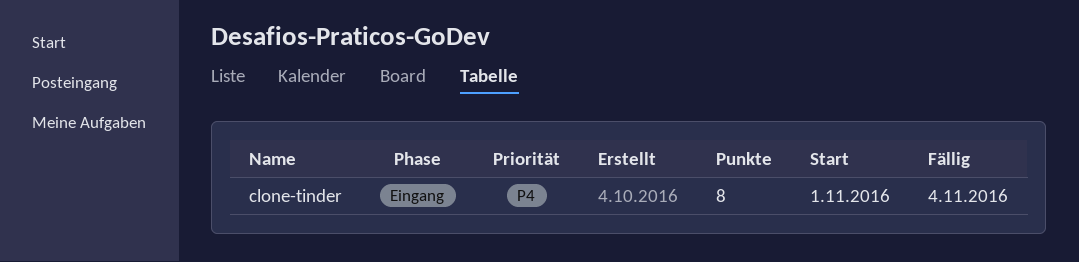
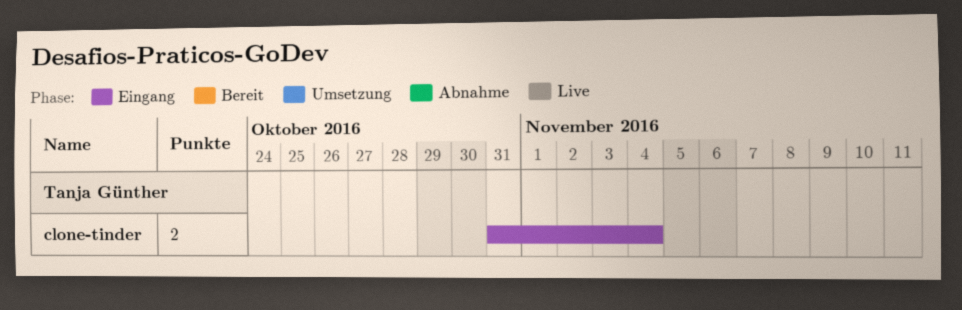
clone-tinder, estimate: 8 -> 2
clone-tinder, start: Nov 1 -> Oct 31

